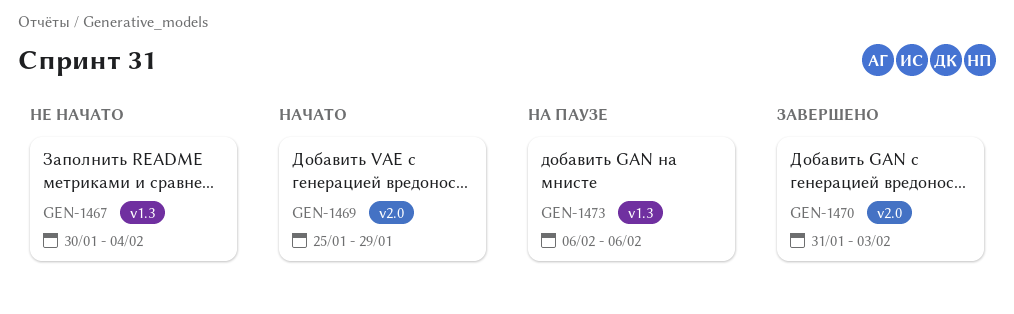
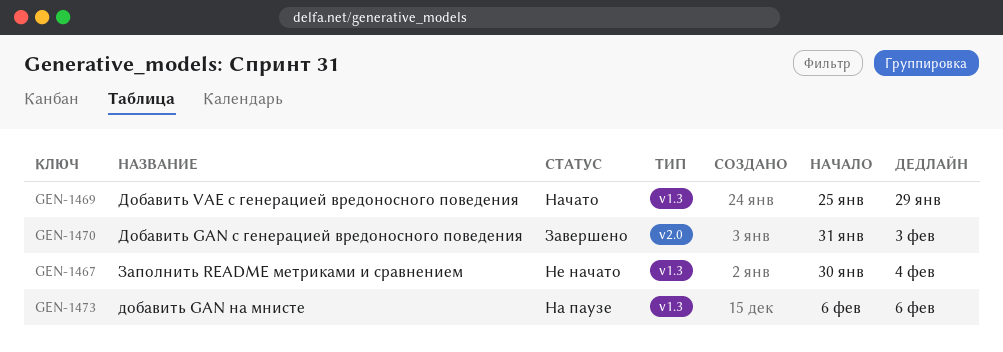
GEN-1469, label: v2.0 -> v1.3

